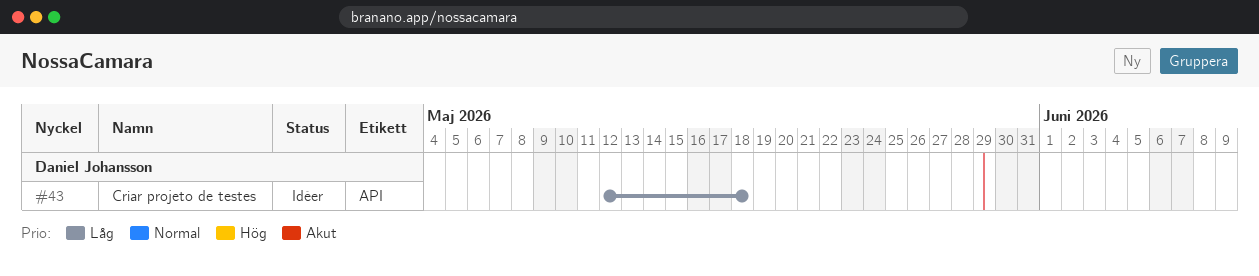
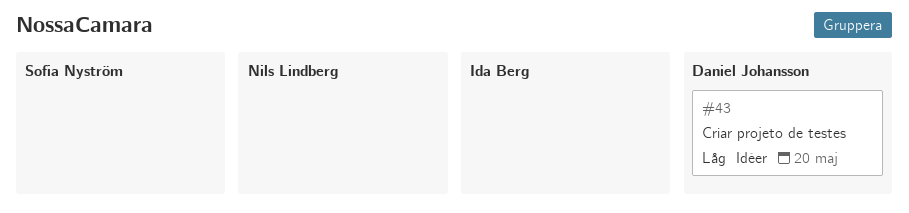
#43, due: May 18 -> May 20

